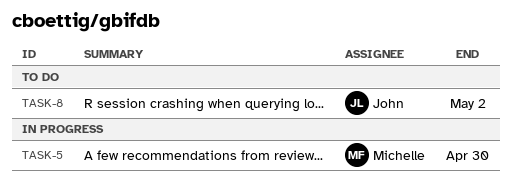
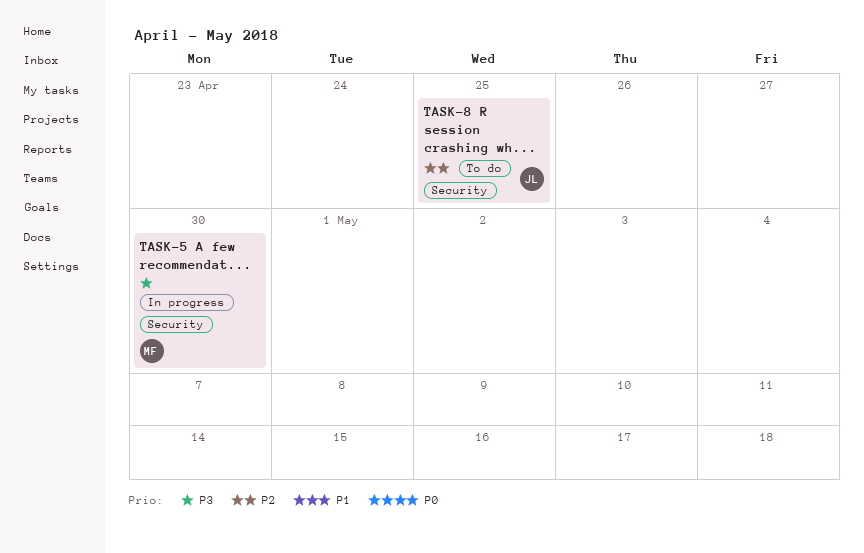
TASK-8, due: May 2 -> Apr 25

